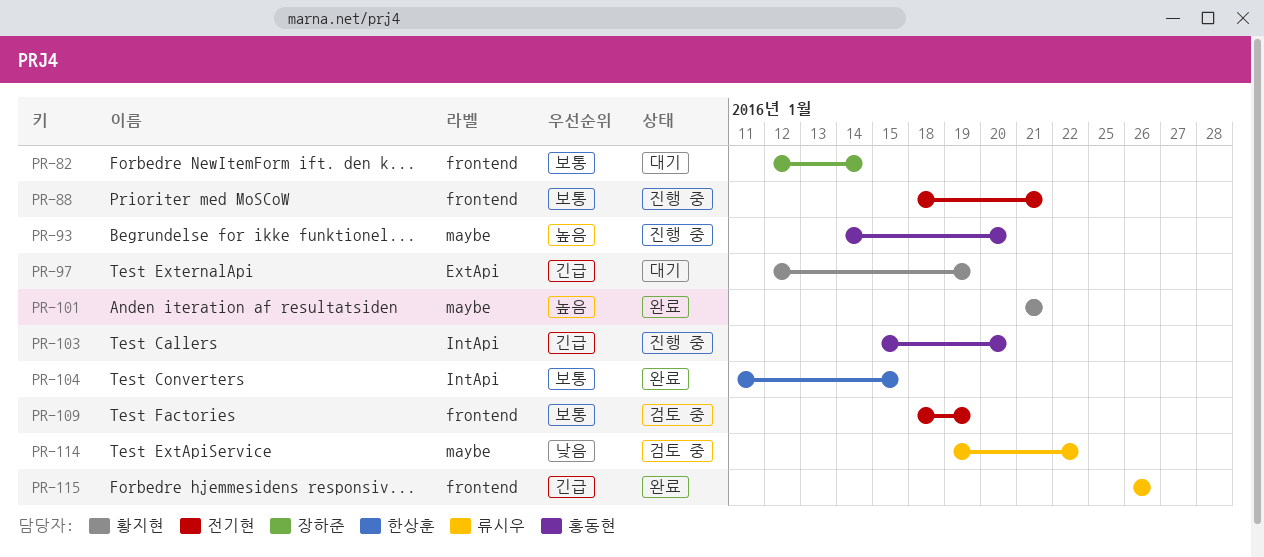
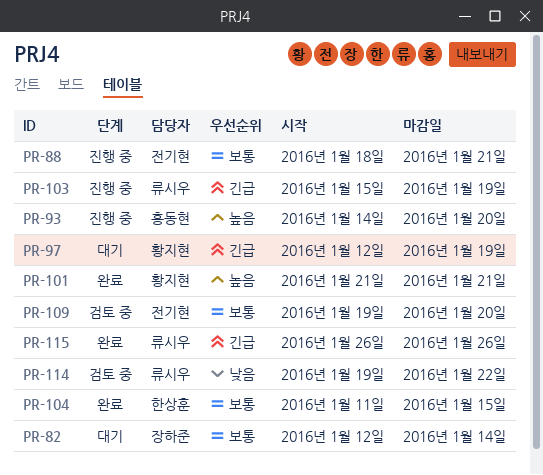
PR-103, owner: 홍동현 -> 류시우
PR-103, due: Jan 20 -> Jan 19
PR-109, start: Jan 18 -> Jan 19
PR-109, due: Jan 19 -> Jan 20

